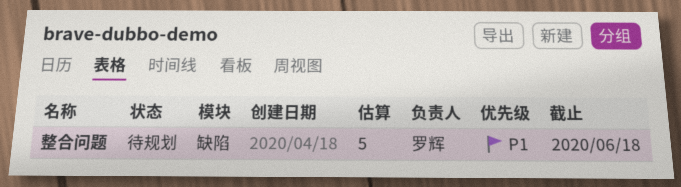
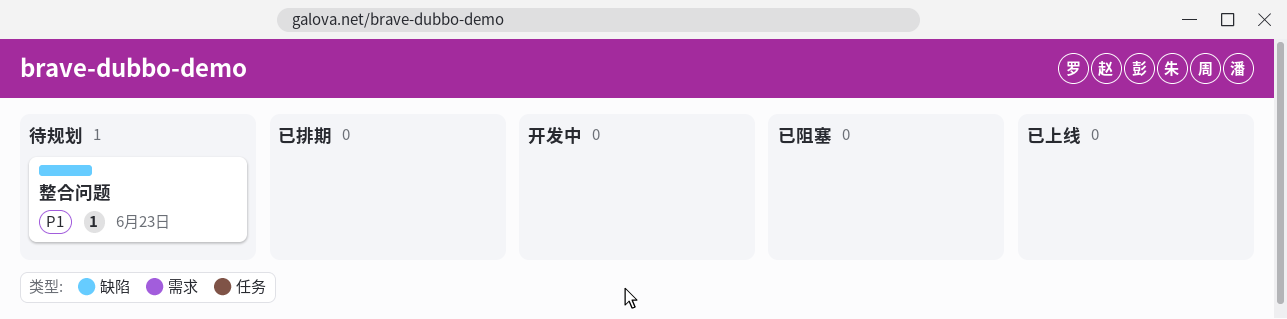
整合问题, estimate: 5 -> 1
整合问题, due: Jun 18 -> Jun 23

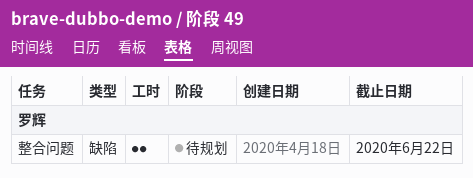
整合问题, estimate: 1 -> 2
整合问题, due: Jun 23 -> Jun 22

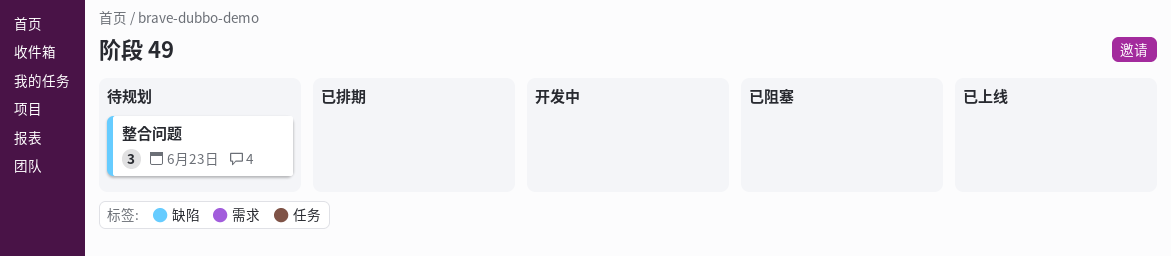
整合问题, estimate: 2 -> 3
整合问题, due: Jun 22 -> Jun 23

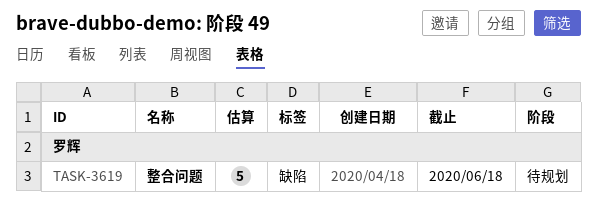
整合问题, estimate: 3 -> 5
整合问题, due: Jun 23 -> Jun 18

